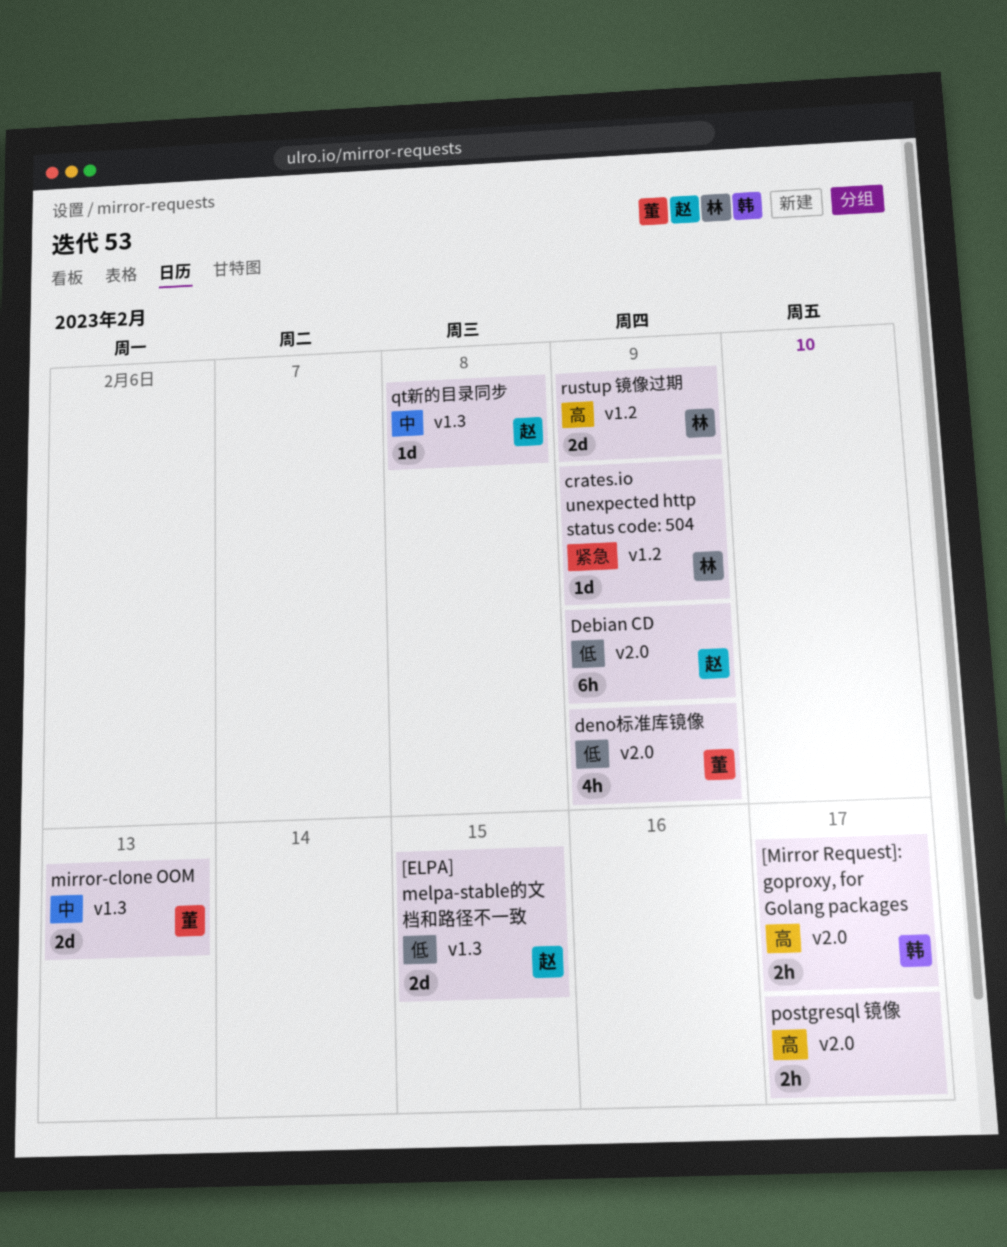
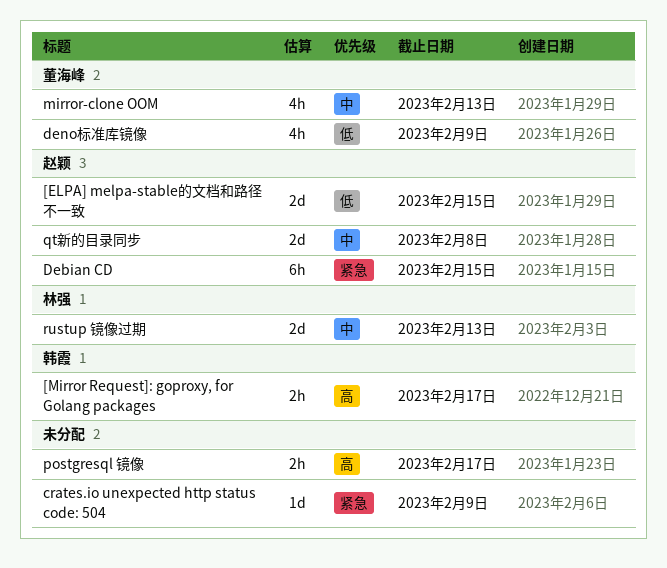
crates.io unexpected http status code: 504, owner: 林强 -> none
Debian CD, priority: 低 -> 紧急
Debian CD, due: Feb 9 -> Feb 15
mirror-clone OOM, estimate: 2d -> 4h
qt新的目录同步, estimate: 1d -> 2d
rustup 镜像过期, priority: 高 -> 中
rustup 镜像过期, due: Feb 9 -> Feb 13

